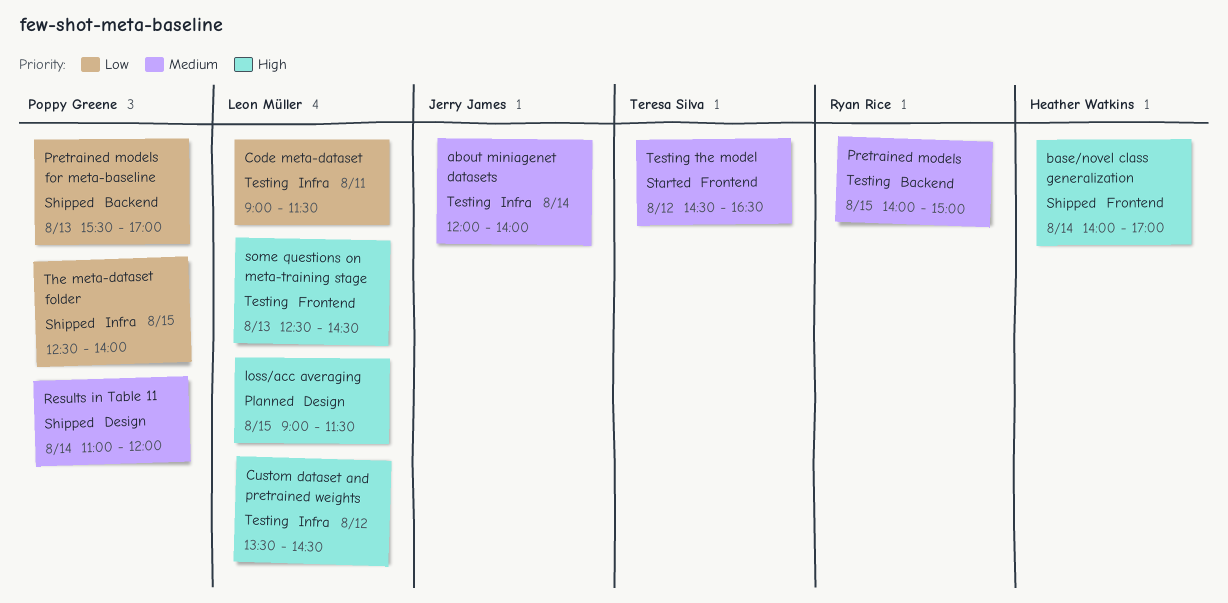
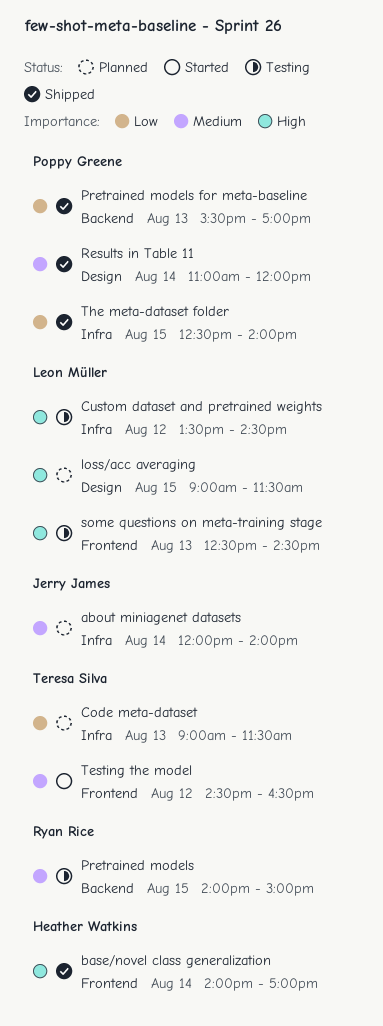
about miniagenet datasets, status: Testing -> Planned
Code meta-dataset, status: Testing -> Planned
Code meta-dataset, owner: Leon Müller -> Teresa Silva
Code meta-dataset, day: Aug 11 -> Aug 13

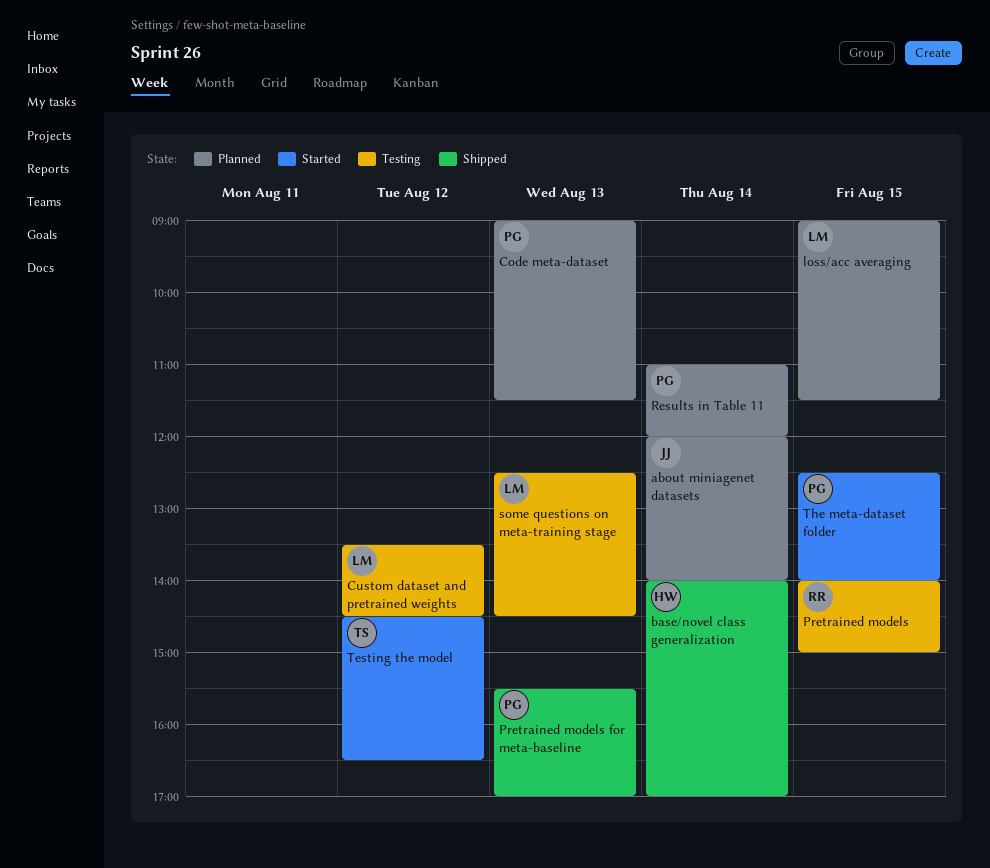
Code meta-dataset, owner: Teresa Silva -> Poppy Greene
Results in Table 11, status: Shipped -> Planned
The meta-dataset folder, status: Shipped -> Started

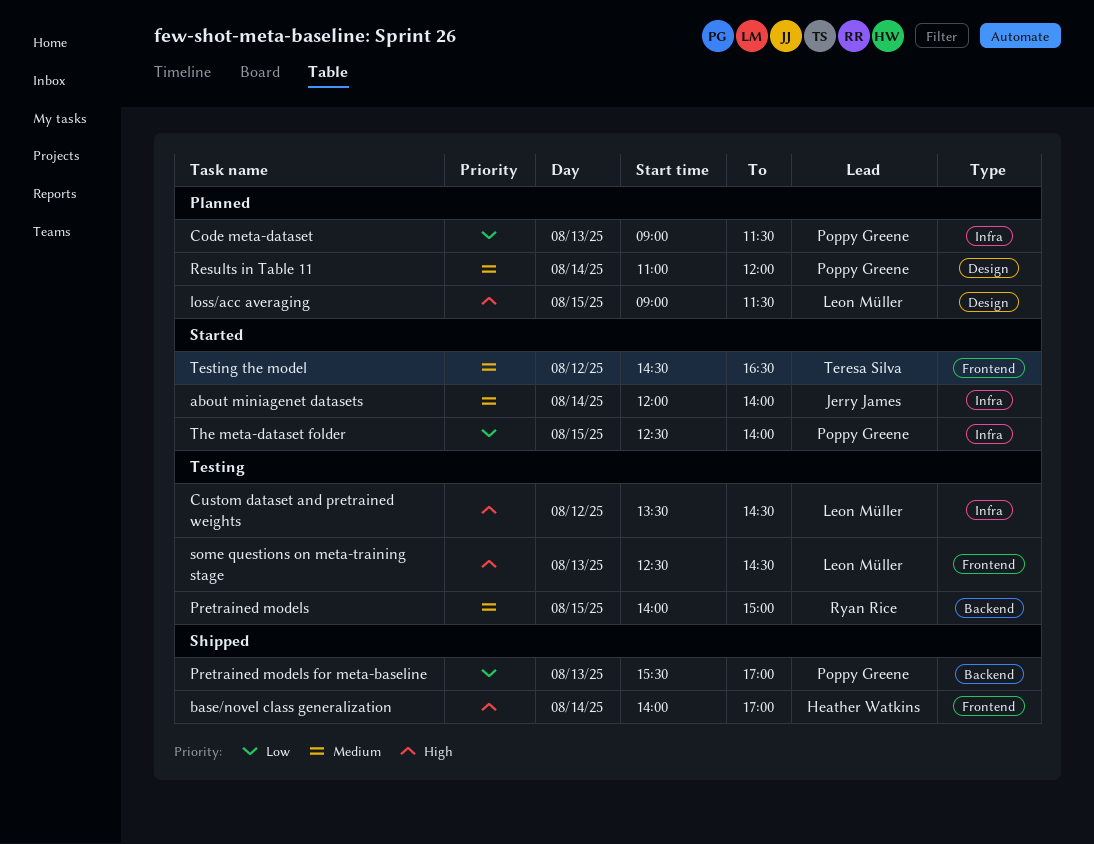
about miniagenet datasets, status: Planned -> Started

